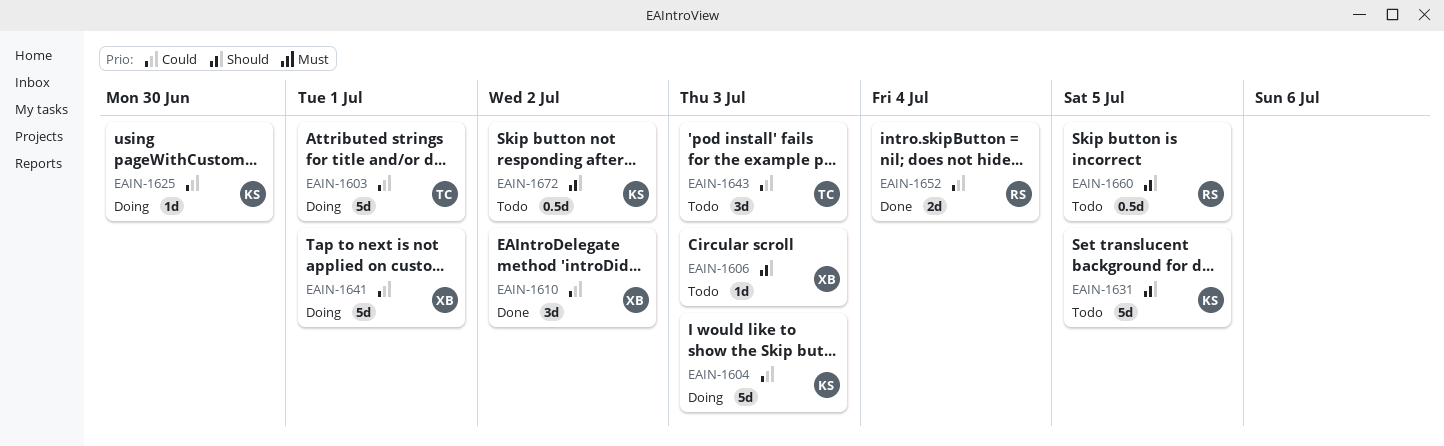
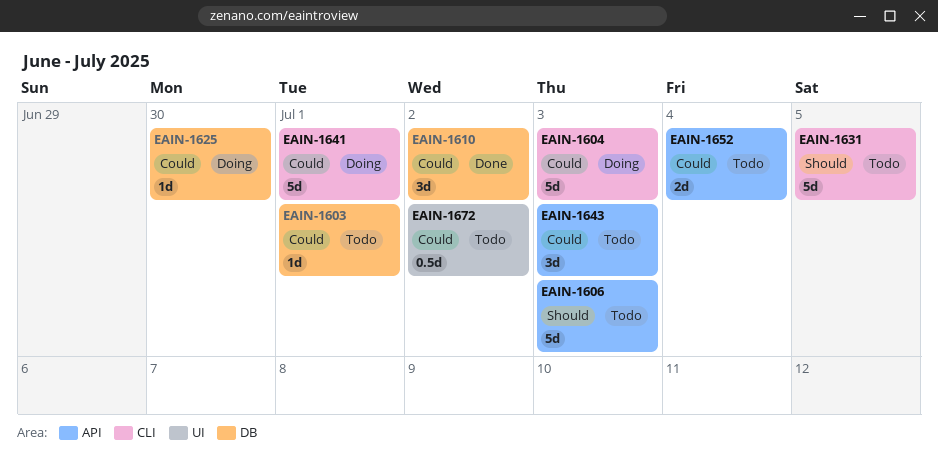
EAIN-1603, status: Doing -> Todo
EAIN-1603, estimate: 5d -> 1d
EAIN-1606, estimate: 1d -> 5d
EAIN-1652, status: Done -> Todo
EAIN-1660: present -> none
EAIN-1672, priority: Should -> Could

